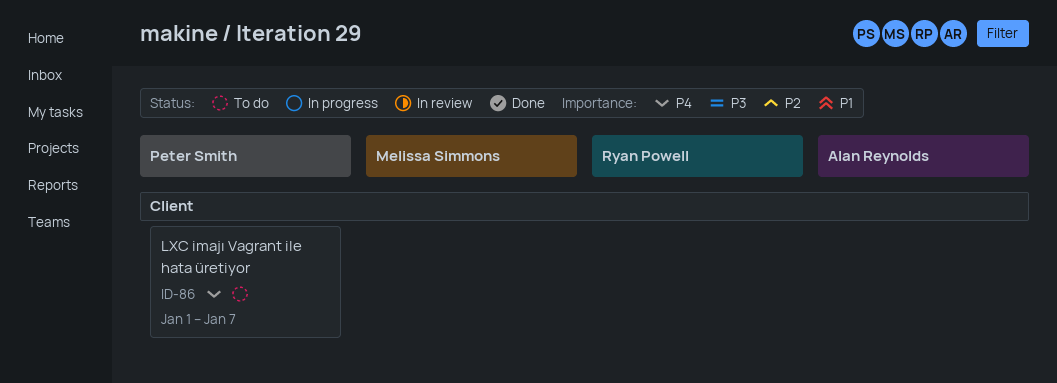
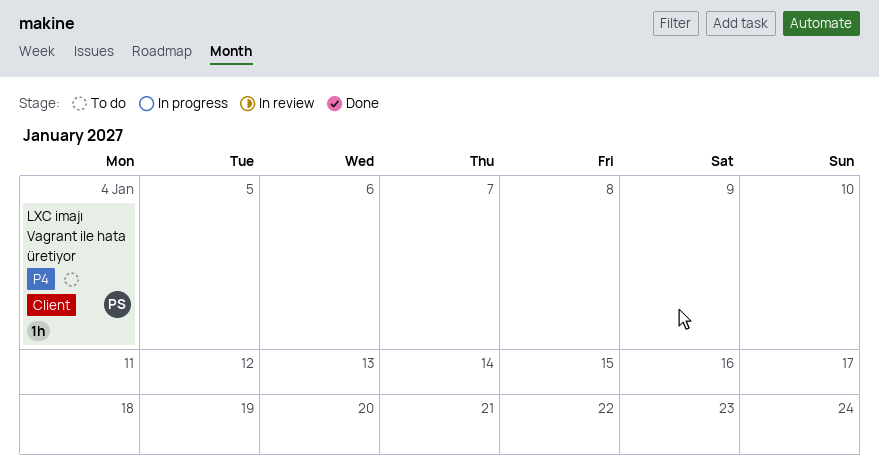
LXC imajı Vagrant ile hata üretiyor, due: Jan 7 -> Jan 4

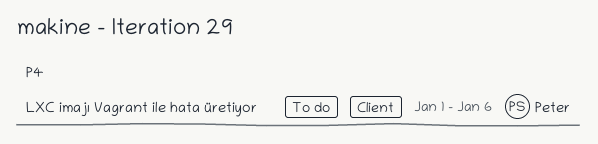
LXC imajı Vagrant ile hata üretiyor, due: Jan 4 -> Jan 6

